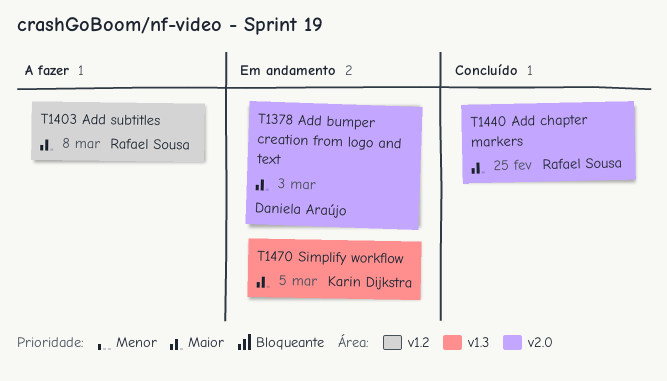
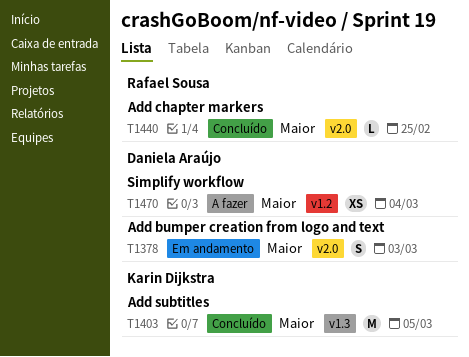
T1403, status: A fazer -> Concluído
T1403, owner: Rafael Sousa -> Karin Dijkstra
T1403, label: v1.2 -> v1.3
T1403, due: Mar 8 -> Mar 5
T1470, status: Em andamento -> A fazer
T1470, owner: Karin Dijkstra -> Daniela Araújo
T1470, label: v1.3 -> v1.2
T1470, due: Mar 5 -> Mar 4

